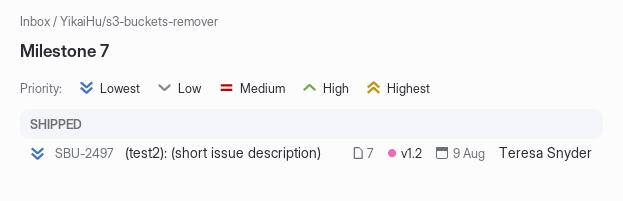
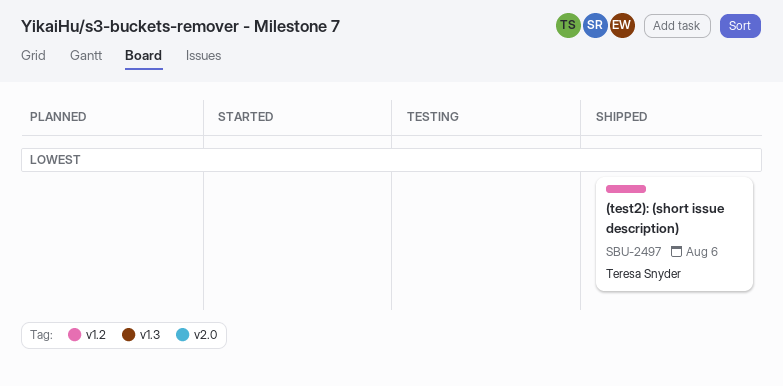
SBU-2497, due: Aug 9 -> Aug 6

